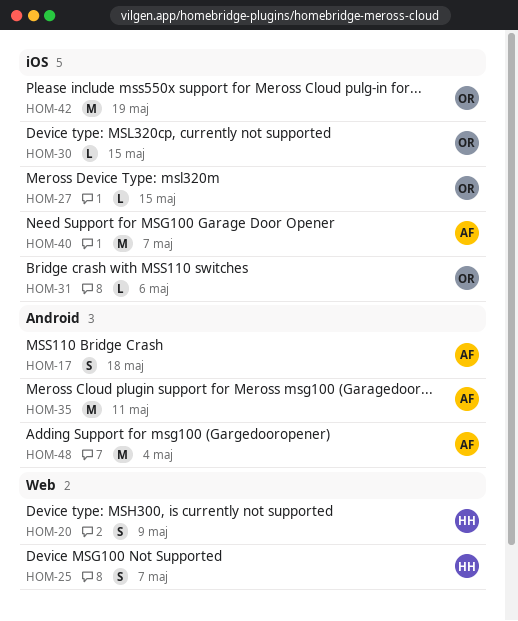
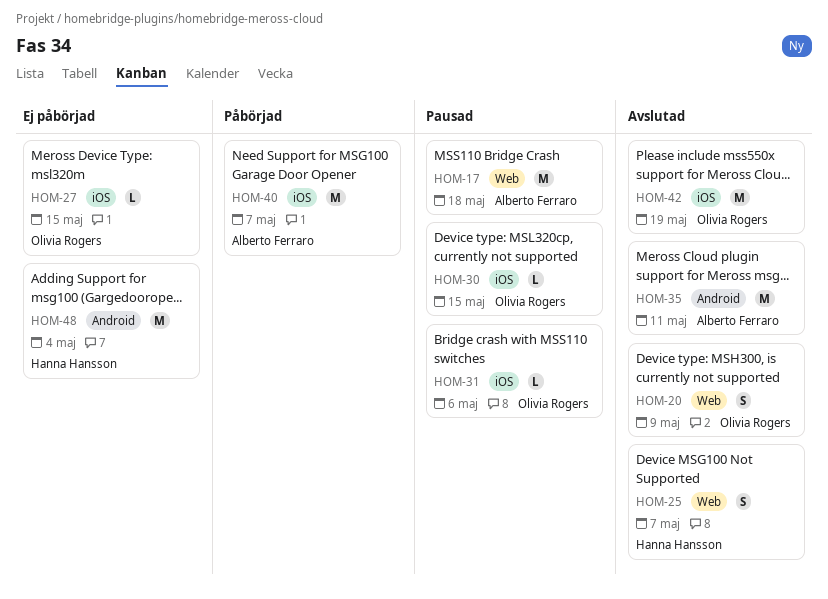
HOM-17, label: Android -> Web
HOM-17, estimate: S -> M
HOM-20, owner: Hanna Hansson -> Olivia Rogers
HOM-48, owner: Alberto Ferraro -> Hanna Hansson

